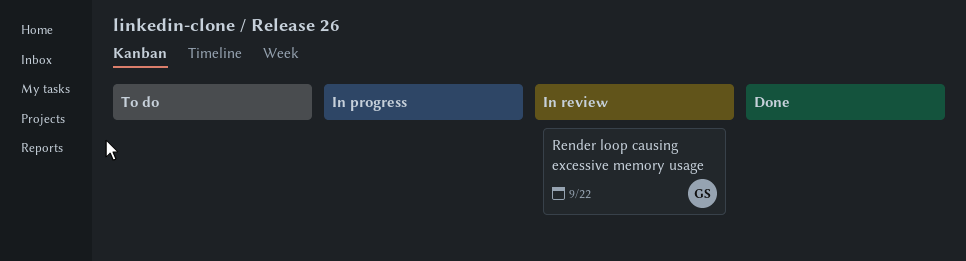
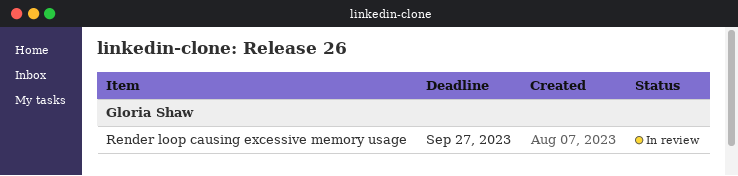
Render loop causing excessive memory usage, due: Sep 22 -> Sep 27

